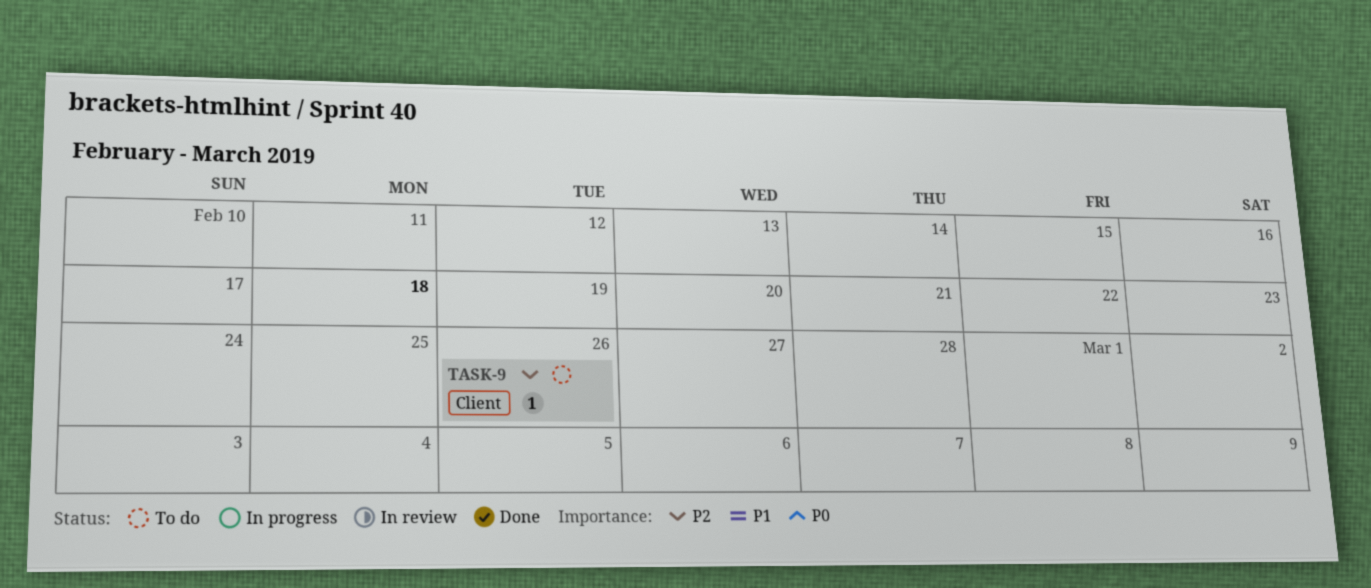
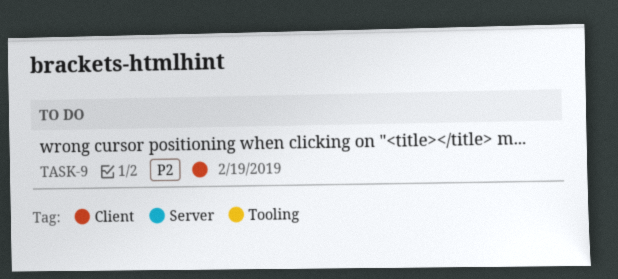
TASK-9, due: Feb 26 -> Feb 19

